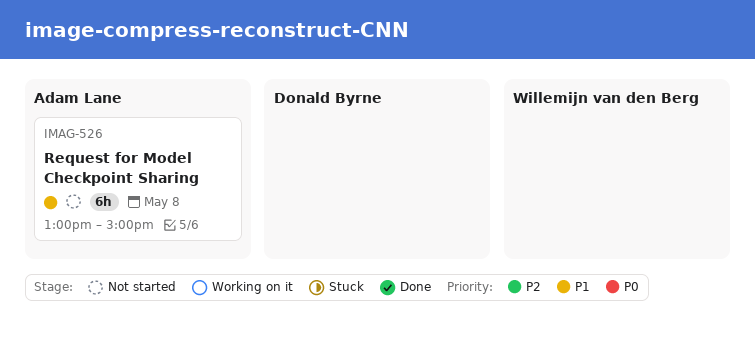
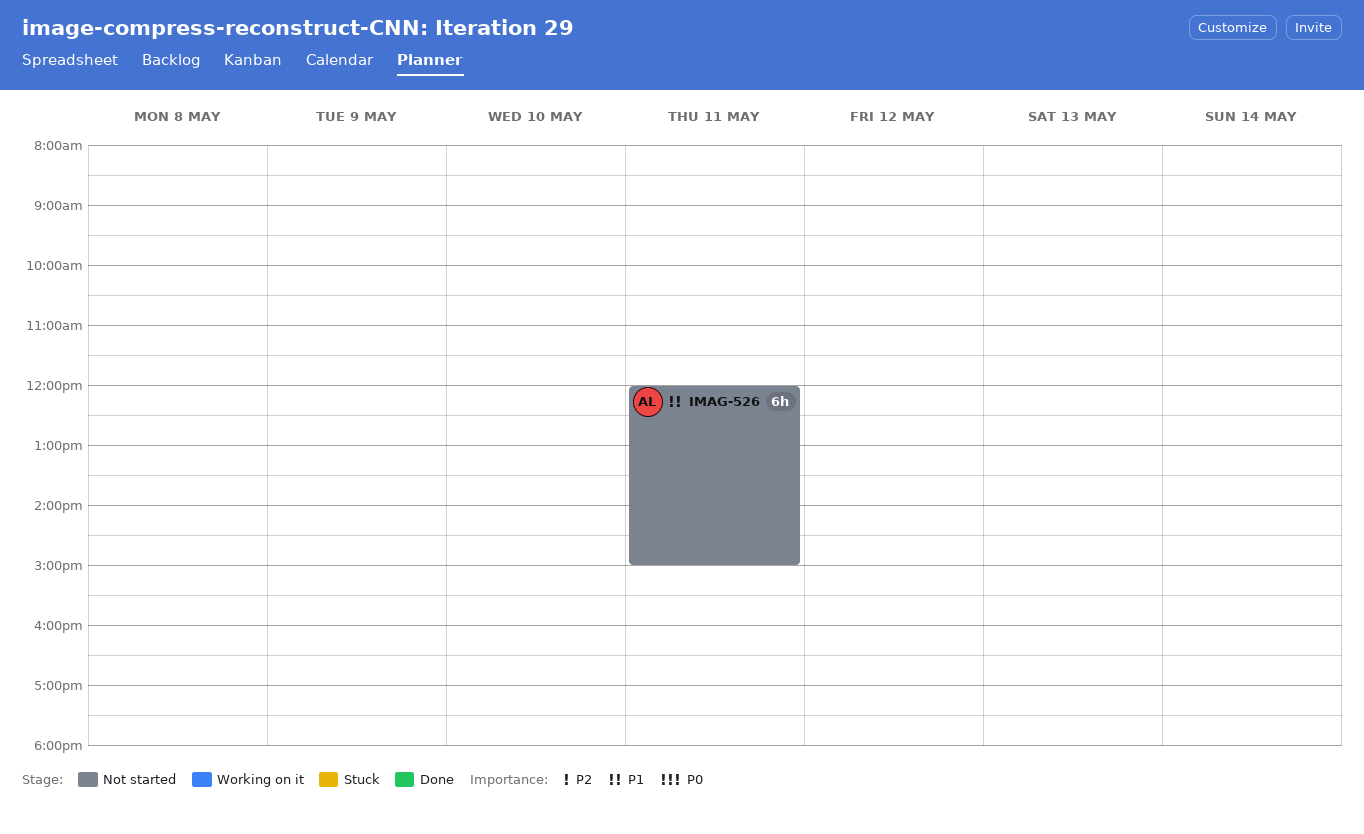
IMAG-526, day: May 8 -> May 11
IMAG-526, begins: 13:00 -> 12:00

